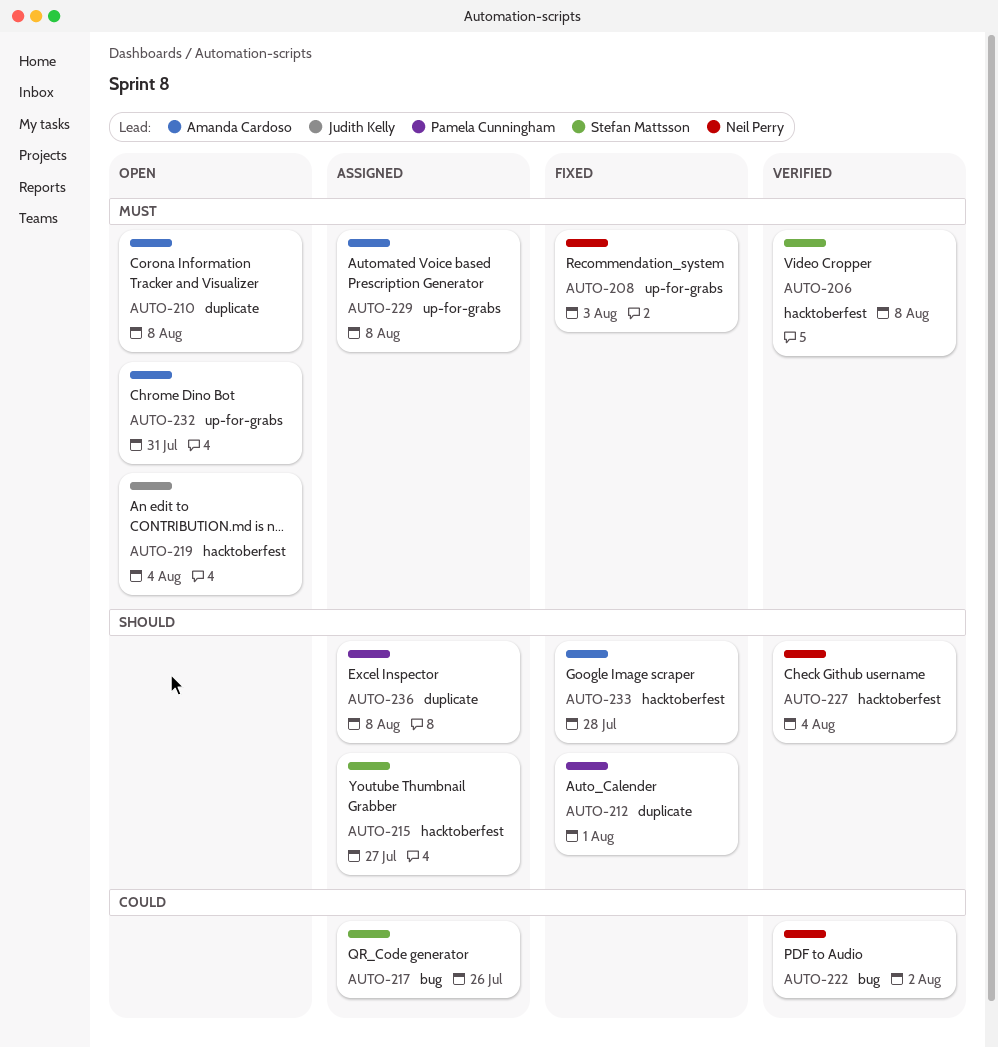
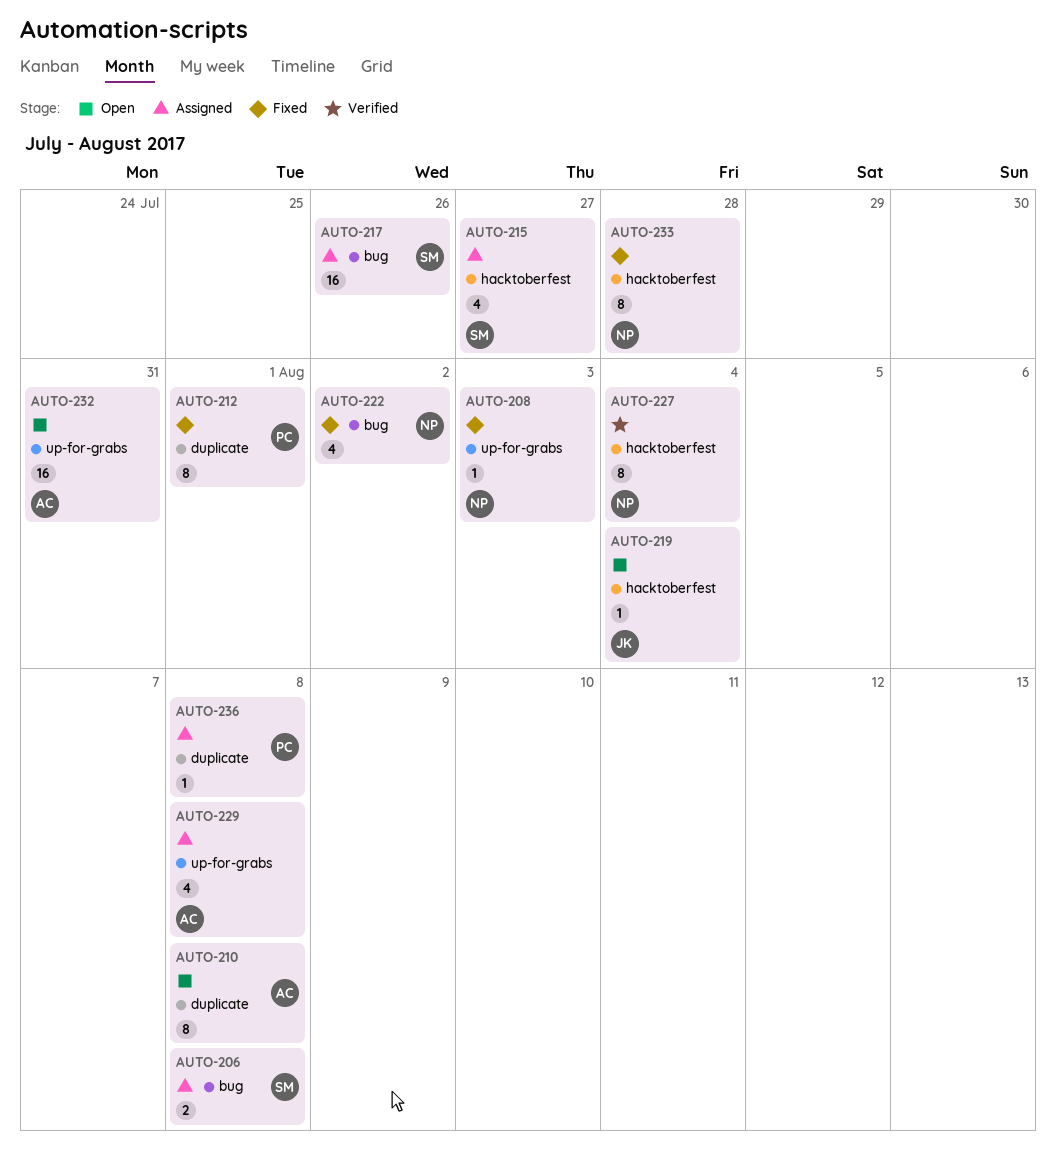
AUTO-206, status: Verified -> Assigned
AUTO-206, label: hacktoberfest -> bug
AUTO-222, status: Verified -> Fixed
AUTO-233, owner: Amanda Cardoso -> Neil Perry

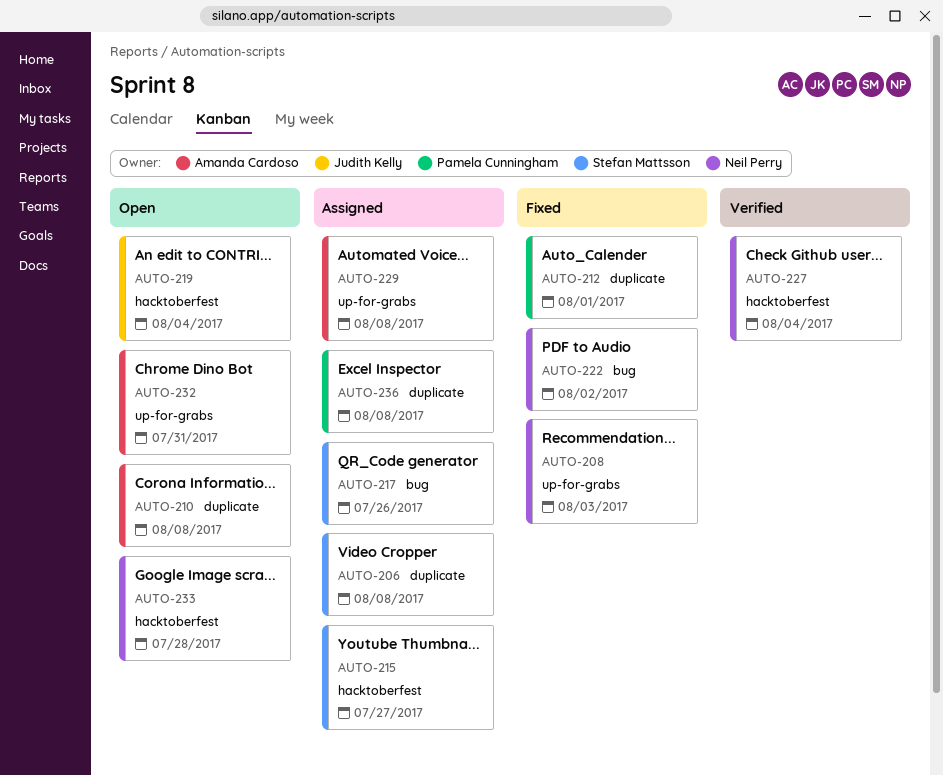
AUTO-206, label: bug -> duplicate
AUTO-233, status: Fixed -> Open

